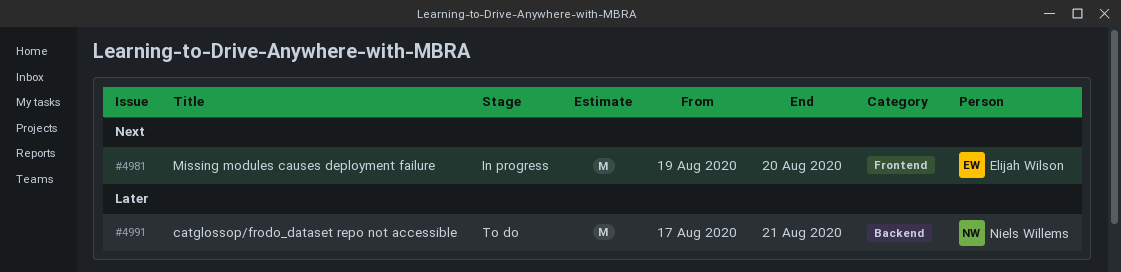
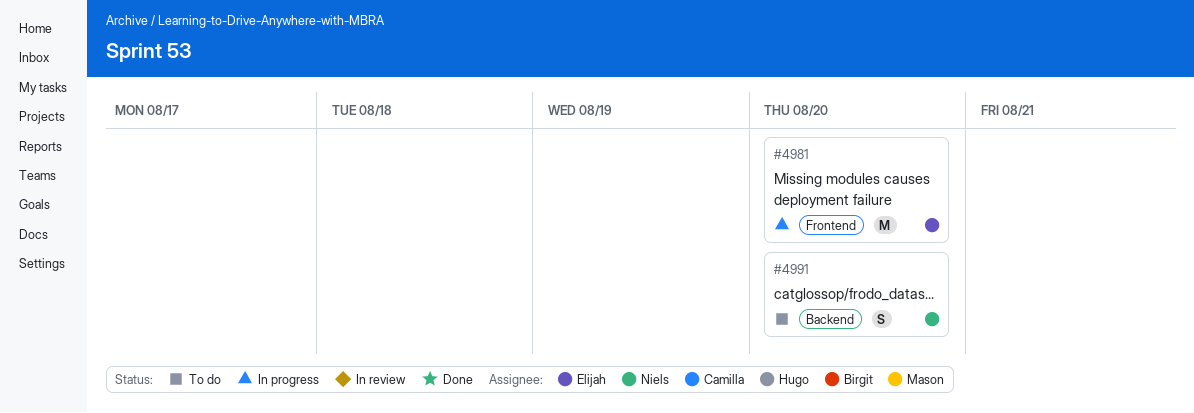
#4991, estimate: M -> S
#4991, due: Aug 21 -> Aug 20

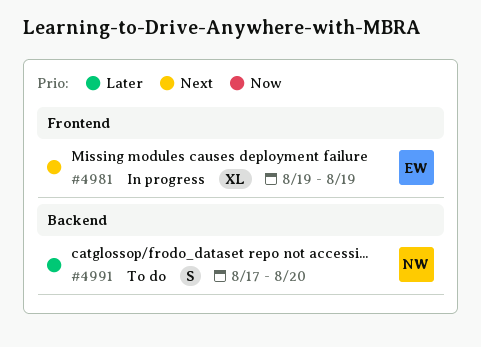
#4981, estimate: M -> XL
#4981, due: Aug 20 -> Aug 19

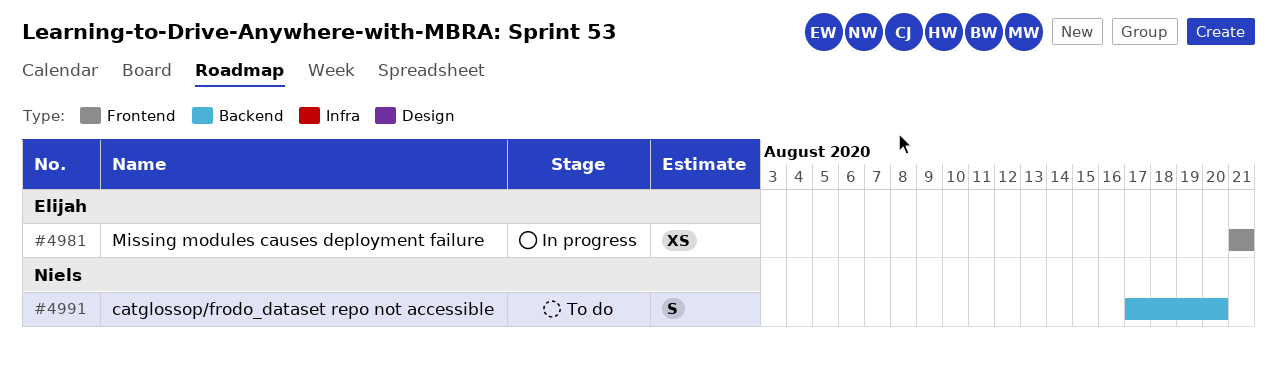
#4981, estimate: XL -> XS
#4981, start: Aug 19 -> Aug 21
#4981, due: Aug 19 -> Aug 21

